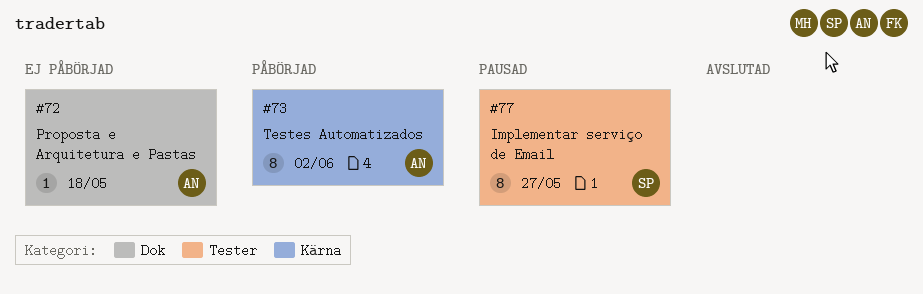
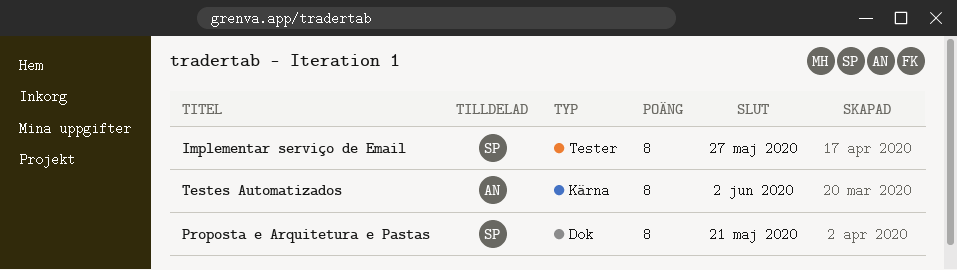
Proposta e Arquitetura e Pastas, owner: AN -> SP
Proposta e Arquitetura e Pastas, estimate: 1 -> 8
Proposta e Arquitetura e Pastas, due: May 18 -> May 21

